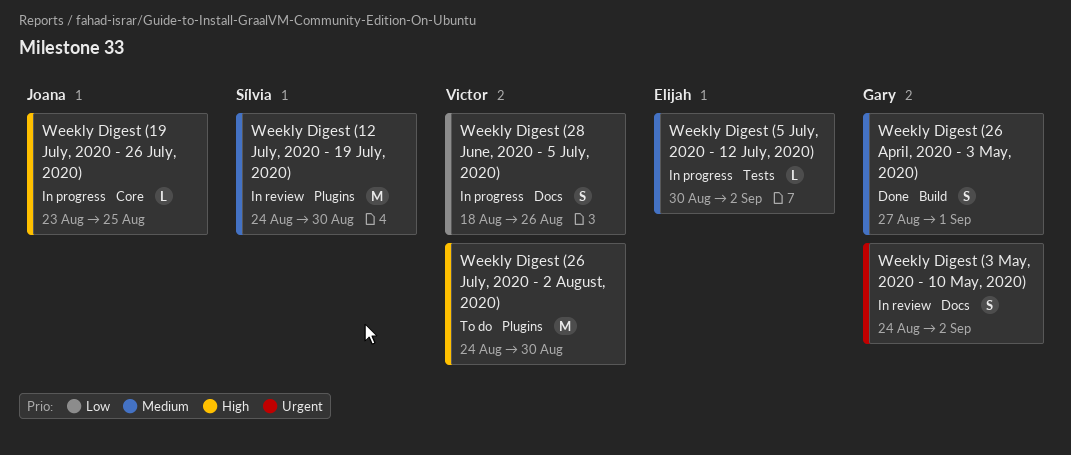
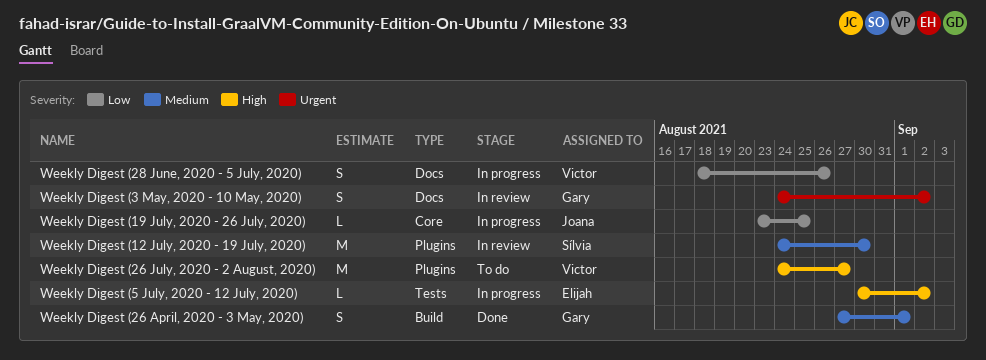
Weekly Digest (19 July, 2020 - 26 July, 2020), priority: High -> Low
Weekly Digest (26 July, 2020 - 2 August, 2020), due: Aug 30 -> Aug 27
Weekly Digest (5 July, 2020 - 12 July, 2020), priority: Medium -> High

